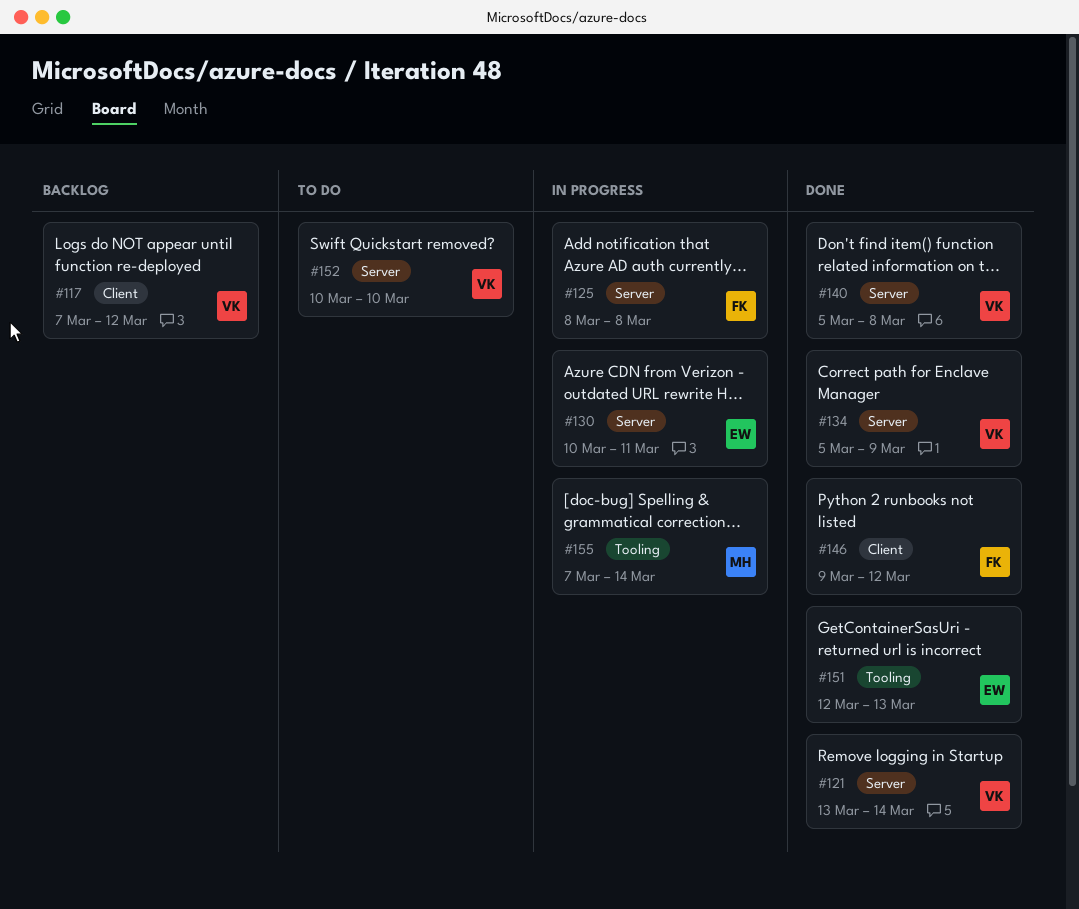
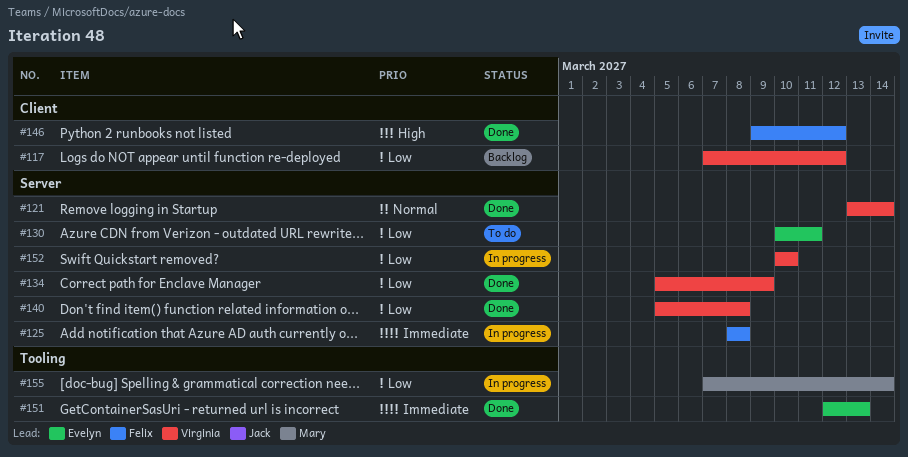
#130, status: In progress -> To do
#152, status: To do -> In progress

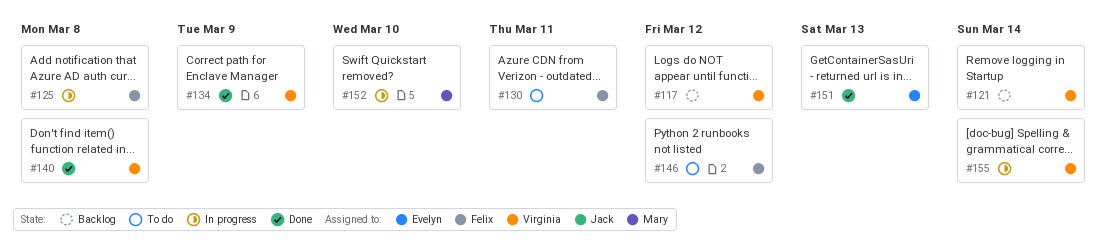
#121, status: Done -> Backlog
#130, owner: Evelyn -> Felix
#146, status: Done -> To do
#152, owner: Virginia -> Mary
#155, owner: Mary -> Virginia

